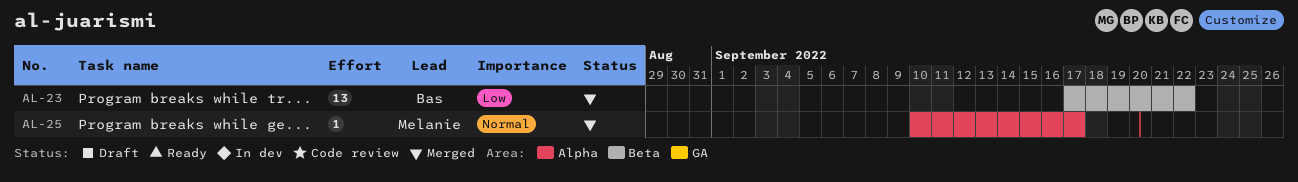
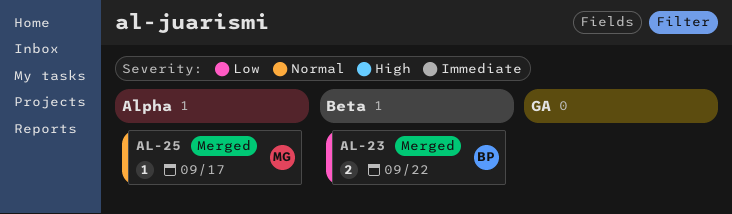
AL-23, estimate: 13 -> 2

